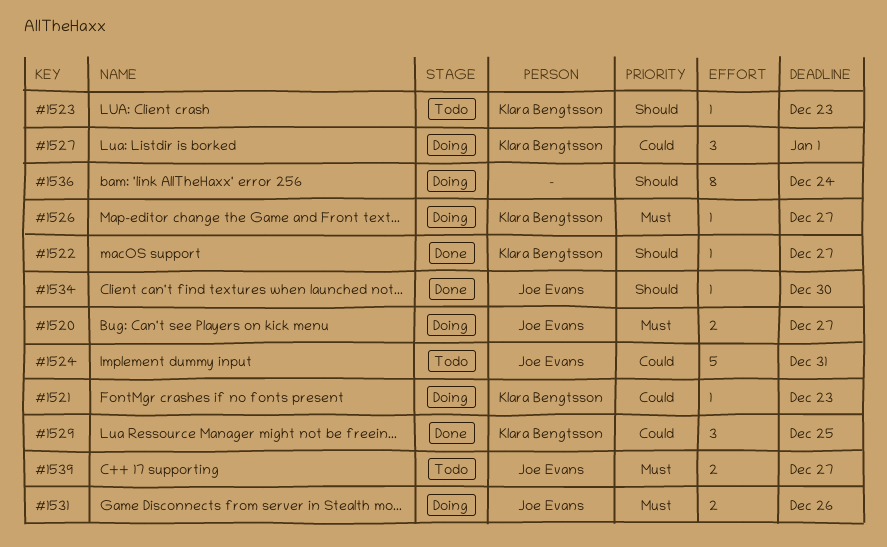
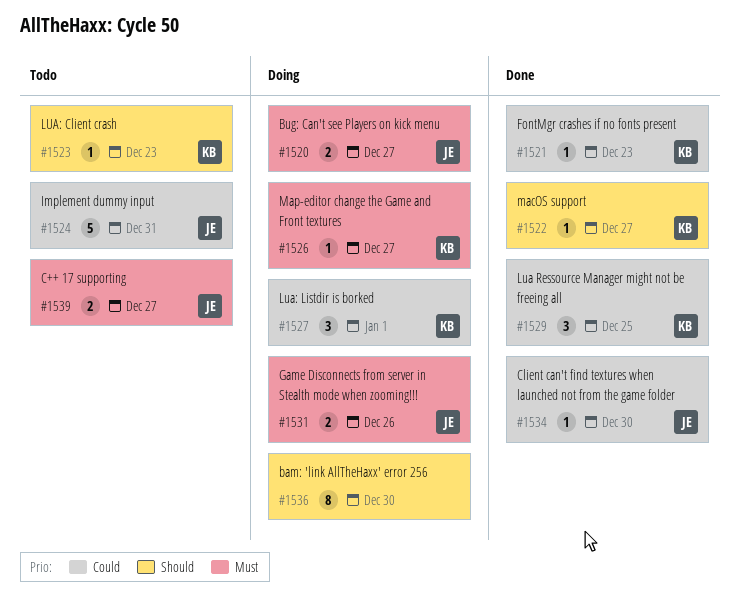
#1521, status: Doing -> Done
#1534, priority: Should -> Could
#1536, due: Dec 24 -> Dec 30

